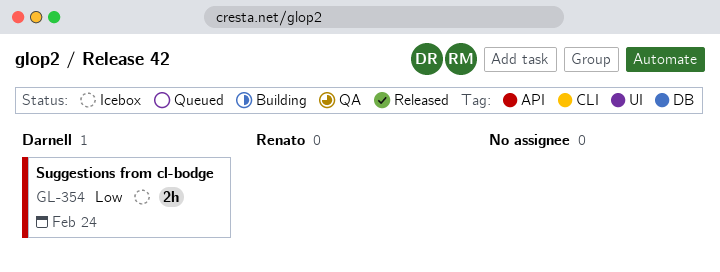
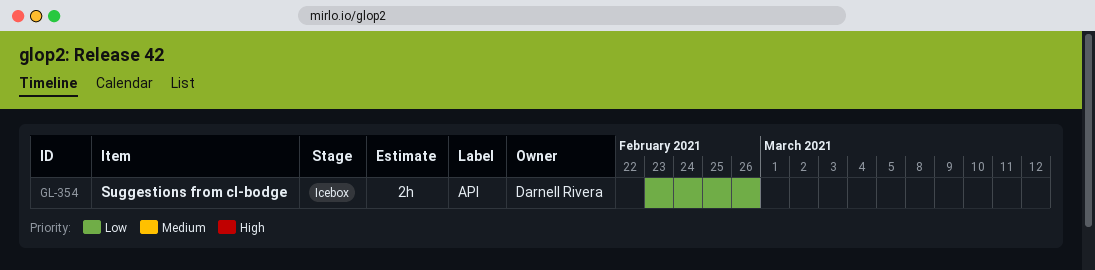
GL-354, due: Feb 24 -> Feb 26

